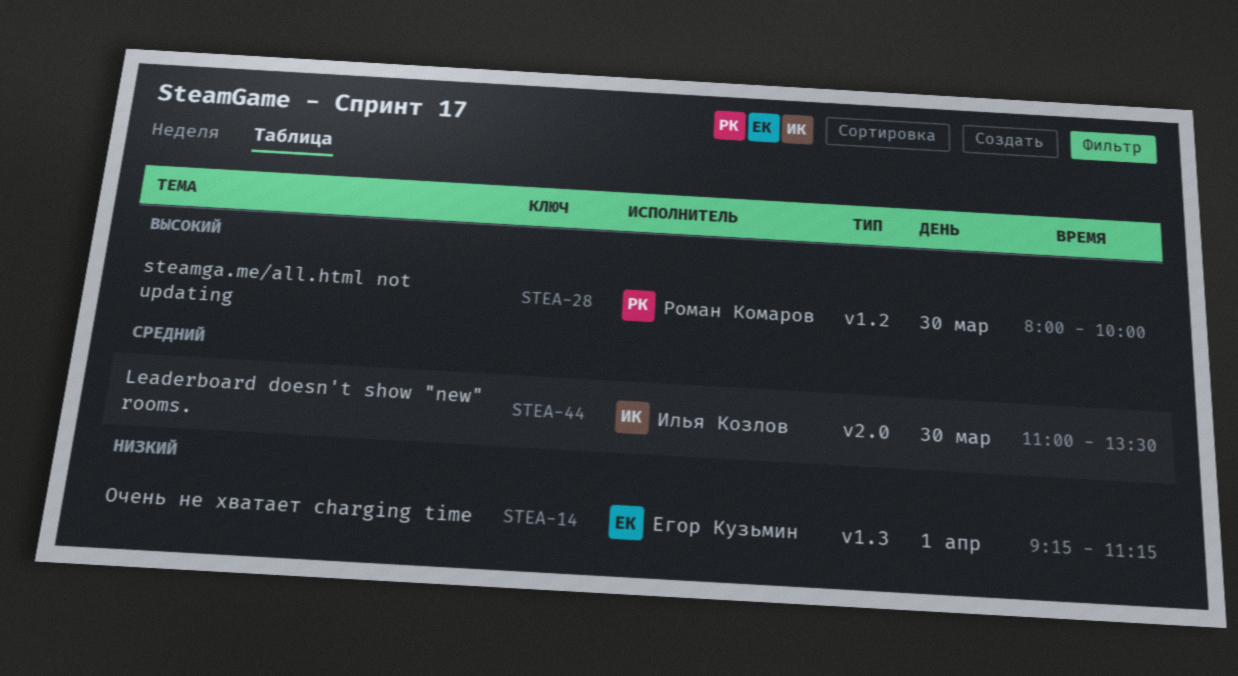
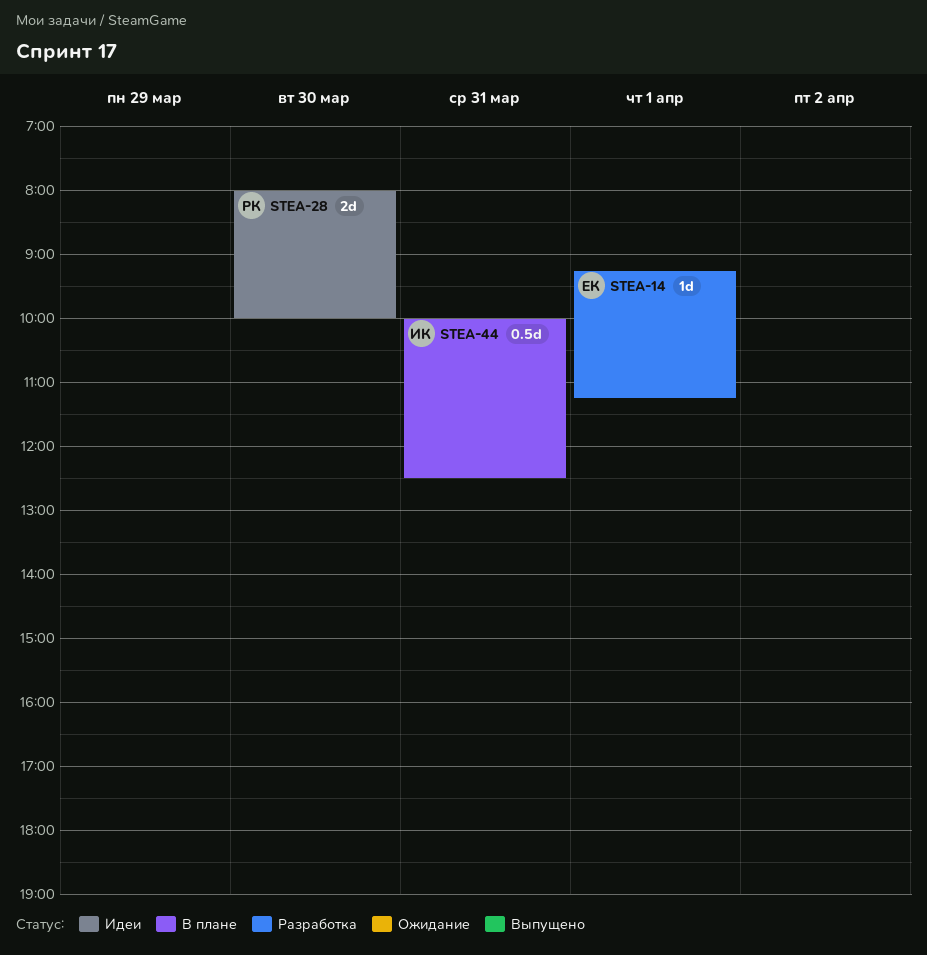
STEA-44, day: Mar 30 -> Mar 31
STEA-44, begins: 11:00 -> 10:00
STEA-44, ends: 13:30 -> 12:30

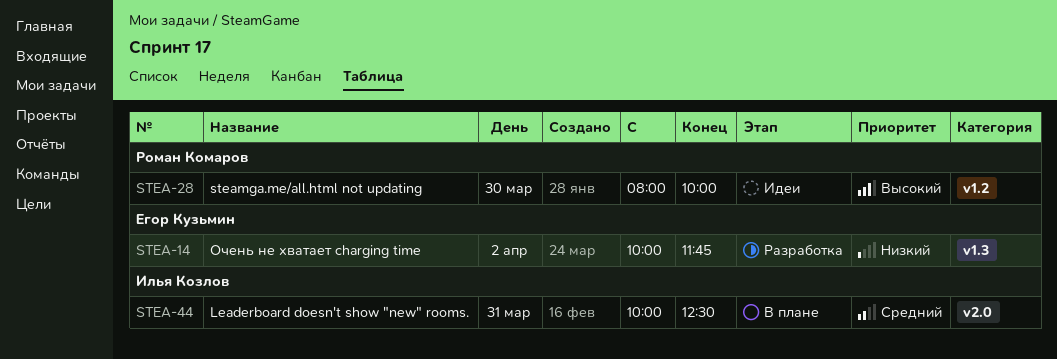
STEA-14, day: Apr 1 -> Apr 2
STEA-14, begins: 09:15 -> 10:00
STEA-14, ends: 11:15 -> 11:45

